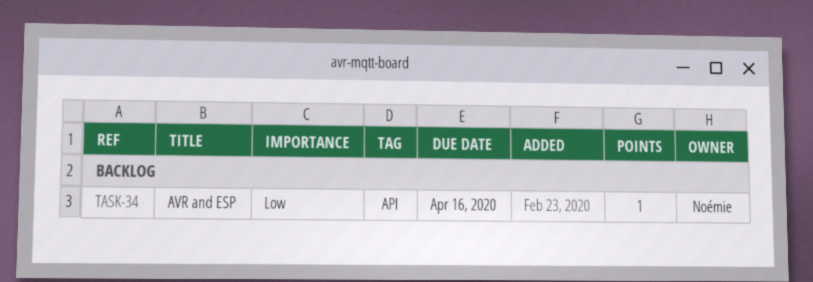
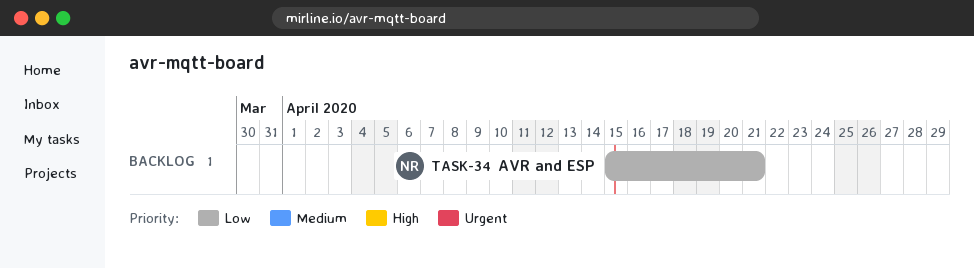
TASK-34, due: Apr 16 -> Apr 21

